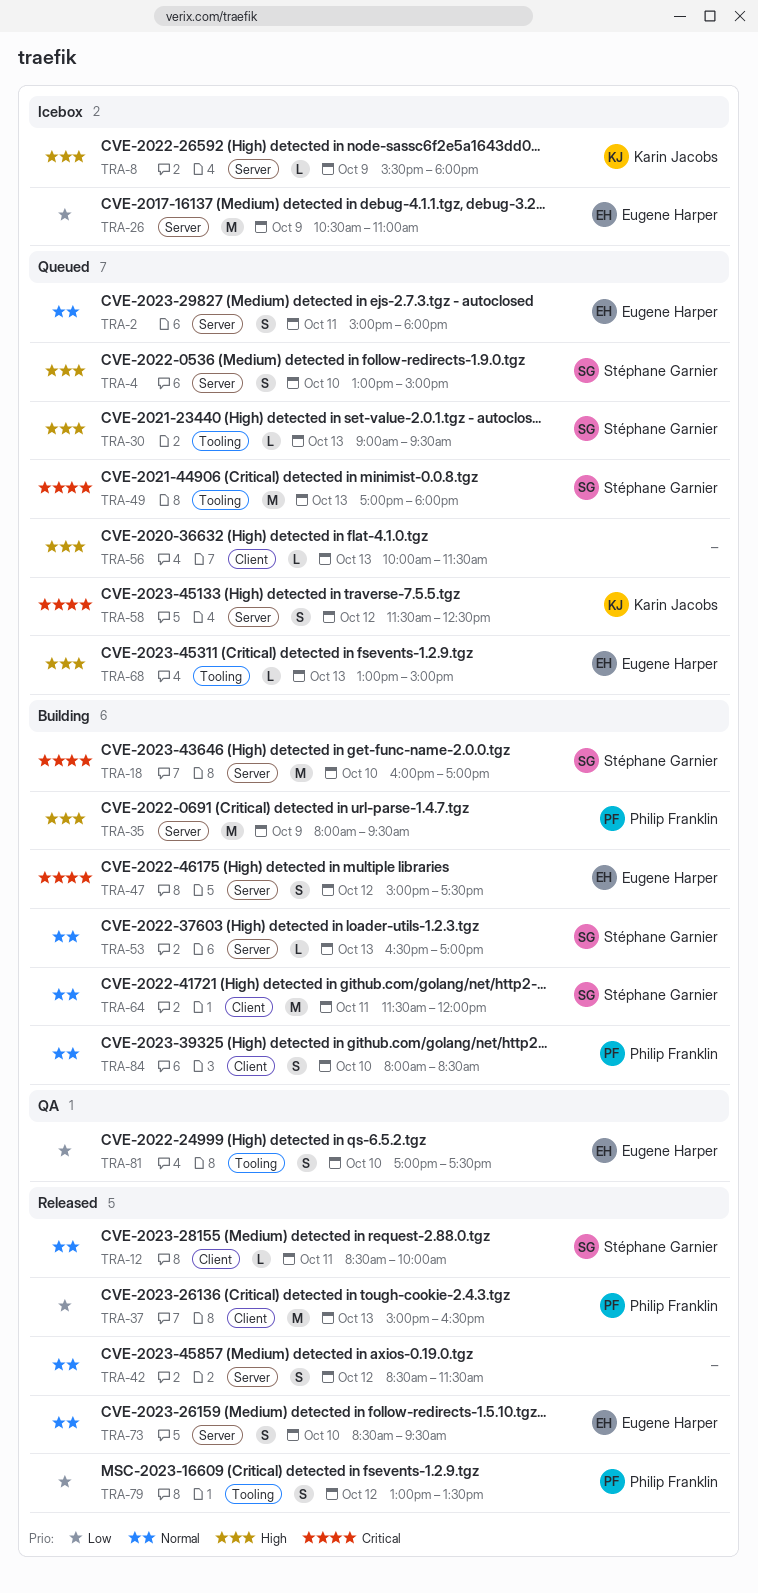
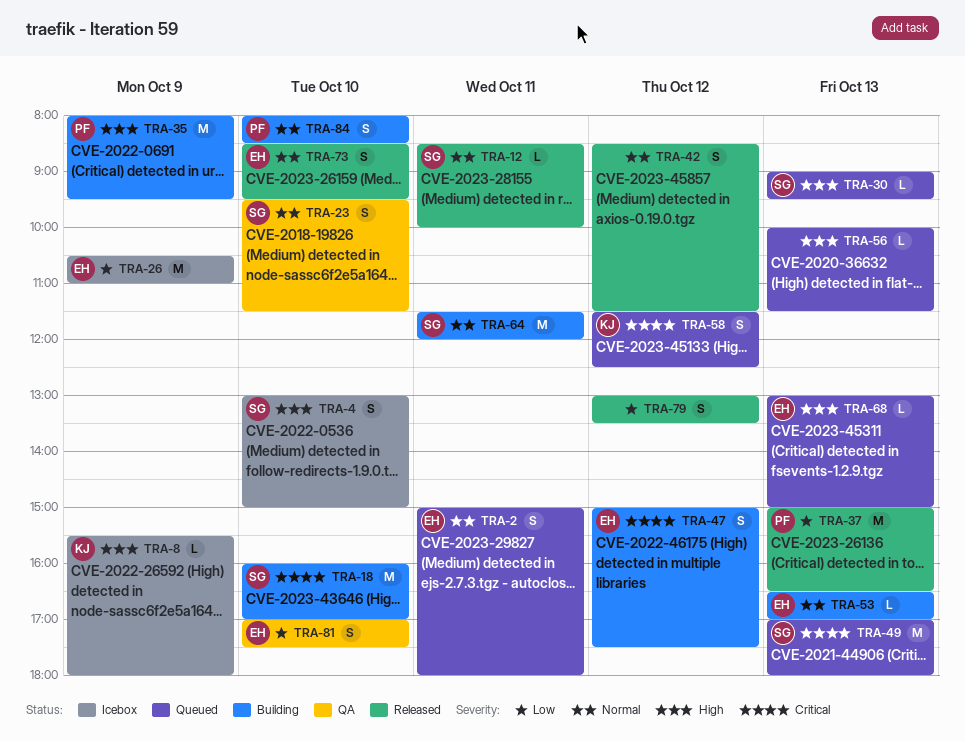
TRA-4, status: Queued -> Icebox
TRA-23: none -> present
TRA-53, owner: Stéphane Garnier -> Eugene Harper
TRA-79, owner: Philip Franklin -> none

